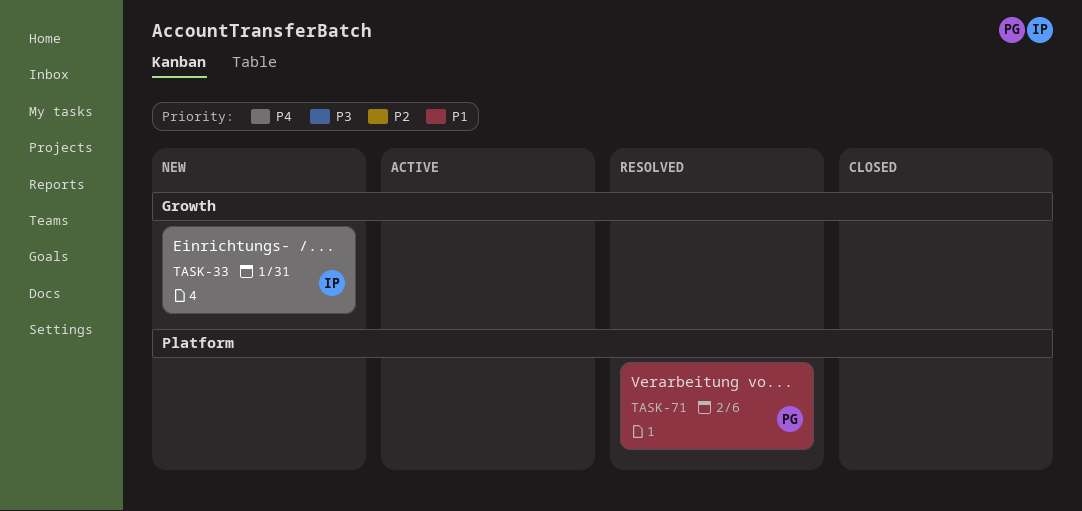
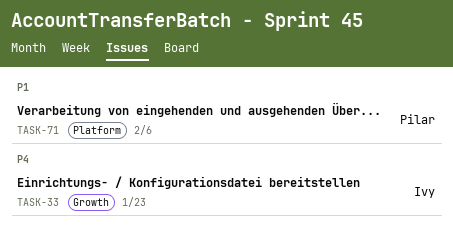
TASK-33, due: Jan 31 -> Jan 23

